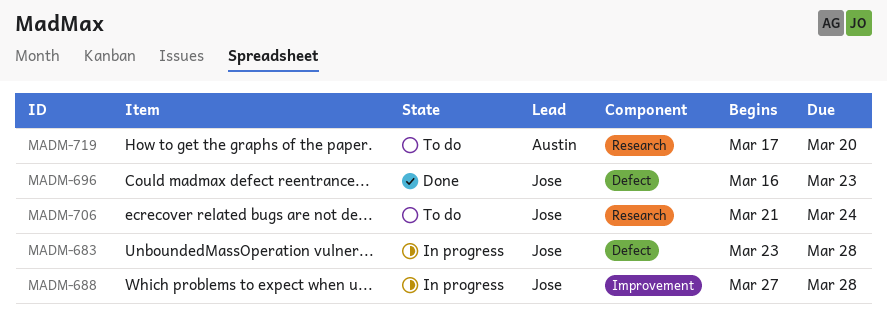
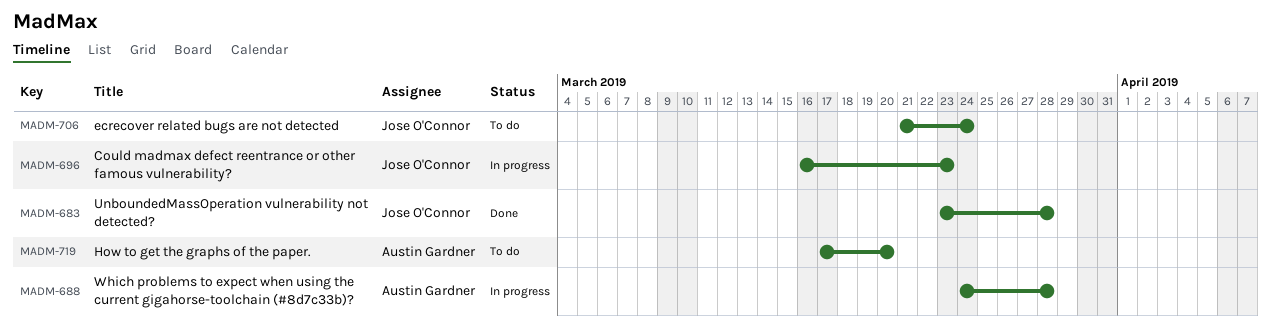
MADM-683, status: In progress -> Done
MADM-688, owner: Jose O'Connor -> Austin Gardner
MADM-688, start: Mar 27 -> Mar 24
MADM-696, status: Done -> In progress

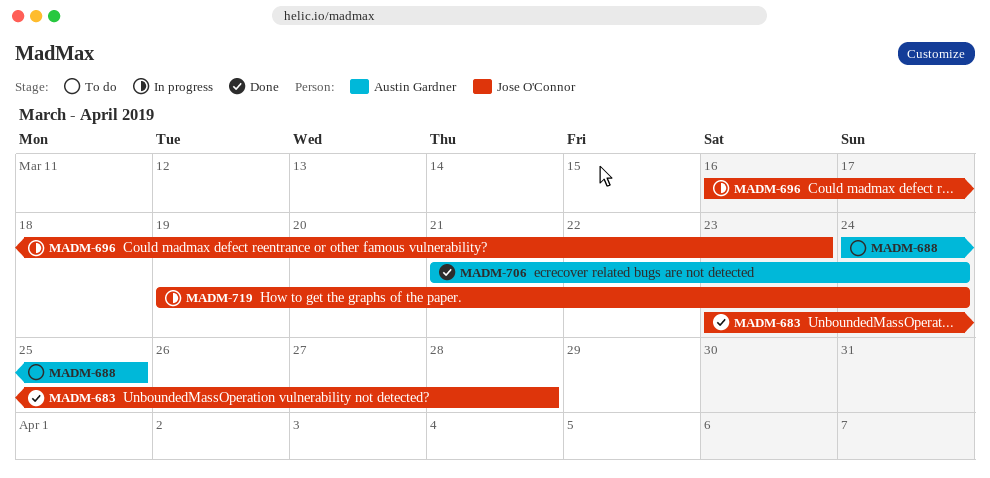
MADM-688, status: In progress -> To do
MADM-688, due: Mar 28 -> Mar 25
MADM-706, status: To do -> Done
MADM-706, owner: Jose O'Connor -> Austin Gardner
MADM-719, status: To do -> In progress
MADM-719, owner: Austin Gardner -> Jose O'Connor
MADM-719, start: Mar 17 -> Mar 19
MADM-719, due: Mar 20 -> Mar 24

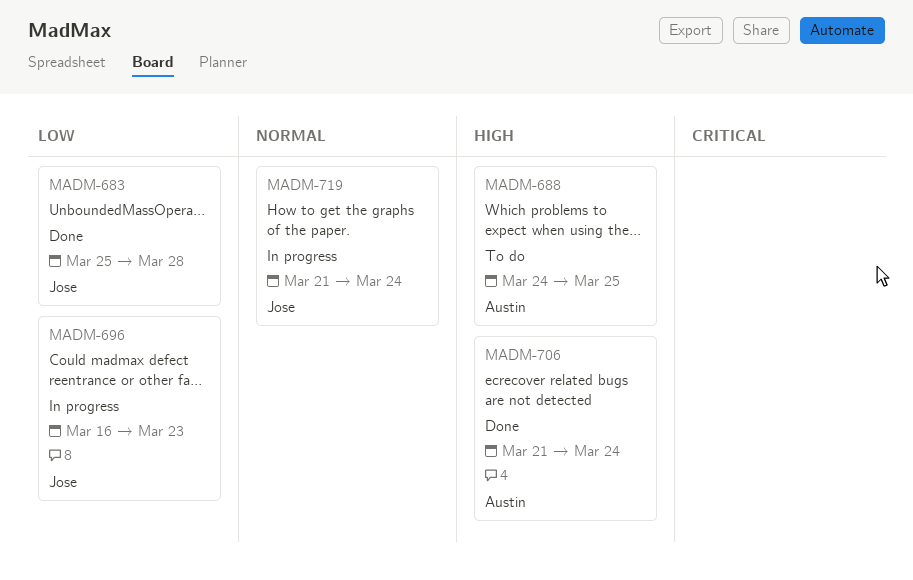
MADM-683, start: Mar 23 -> Mar 25
MADM-719, start: Mar 19 -> Mar 21

